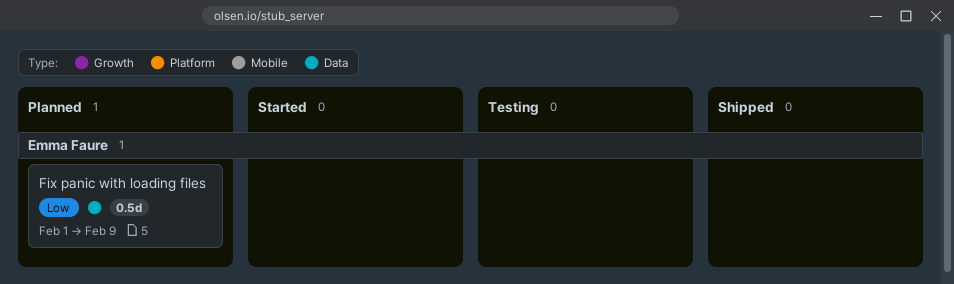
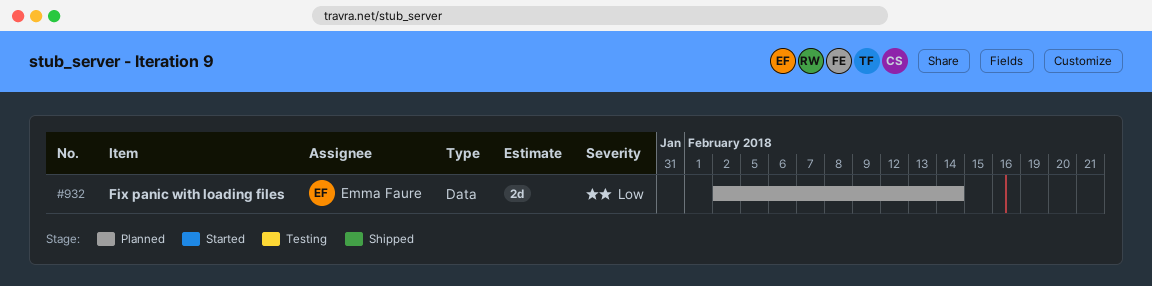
Fix panic with loading files, estimate: 0.5d -> 2d
Fix panic with loading files, start: Feb 1 -> Feb 2
Fix panic with loading files, due: Feb 9 -> Feb 14

